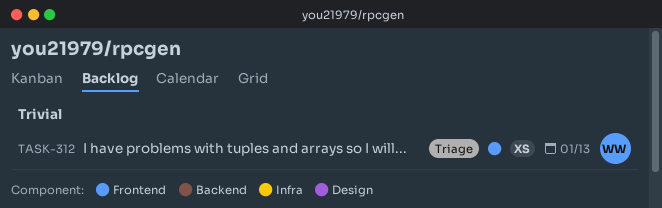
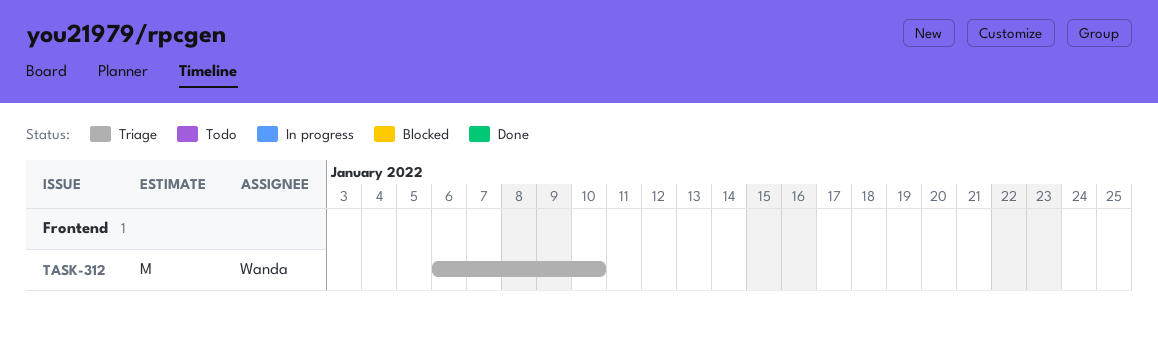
TASK-312, estimate: XS -> M
TASK-312, due: Jan 13 -> Jan 10

